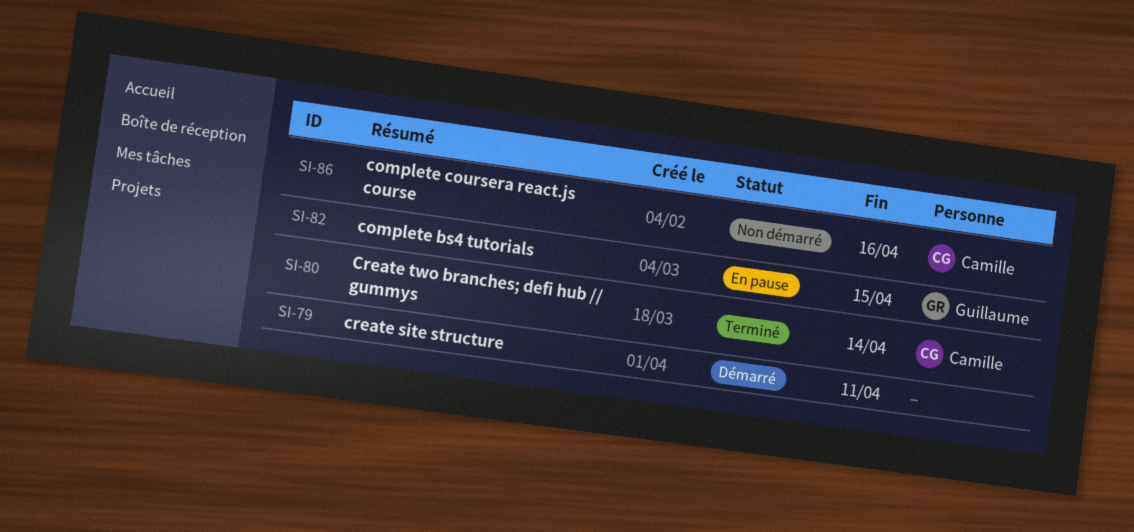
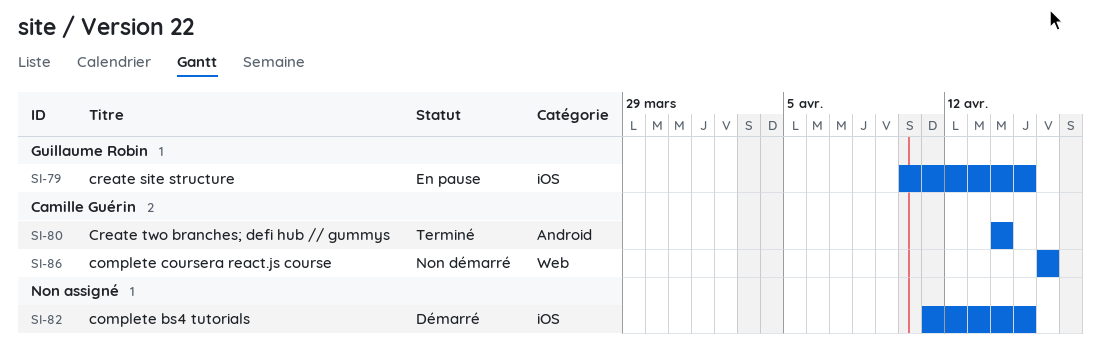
SI-79, status: Démarré -> En pause
SI-79, owner: none -> Guillaume Robin
SI-79, due: Apr 11 -> Apr 15
SI-82, status: En pause -> Démarré
SI-82, owner: Guillaume Robin -> none

